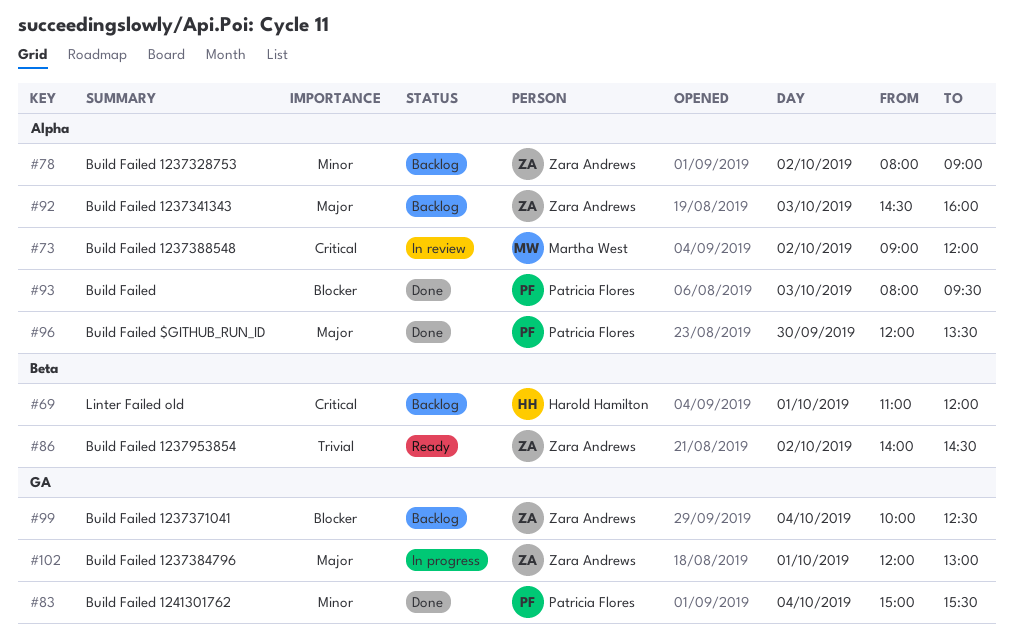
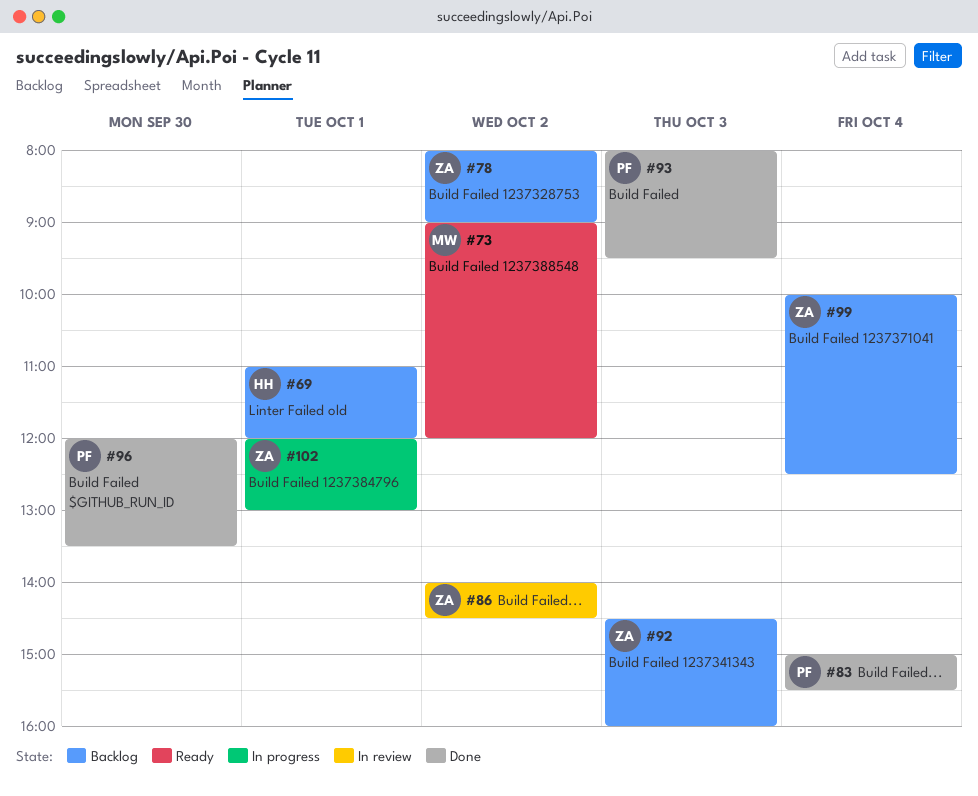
#73, status: In review -> Ready
#86, status: Ready -> In review

